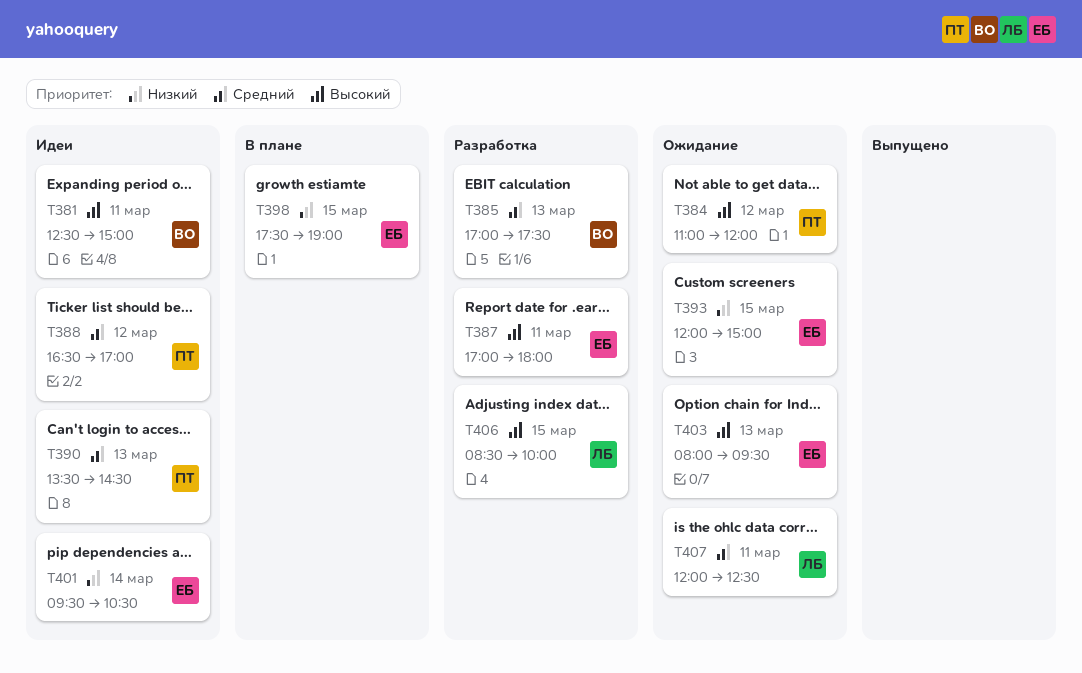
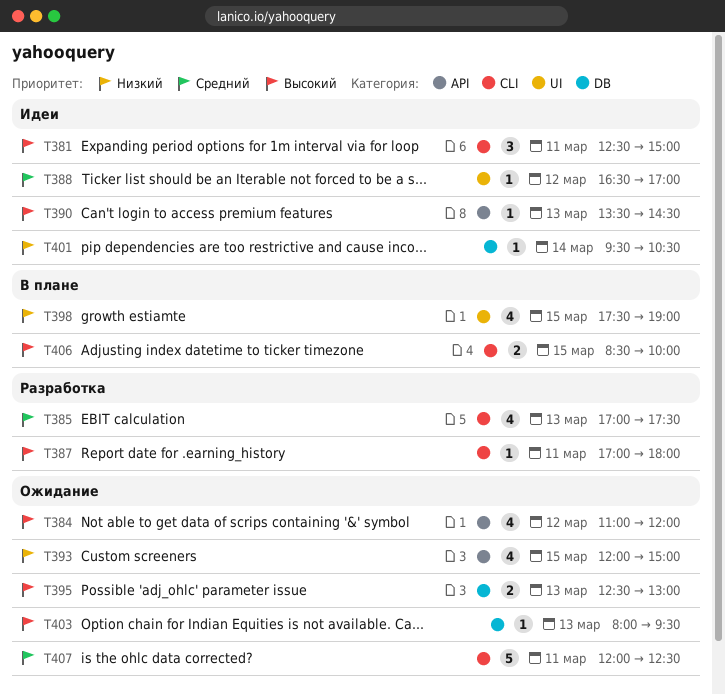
T390, priority: Средний -> Высокий
T395: none -> present
T406, status: Разработка -> В плане

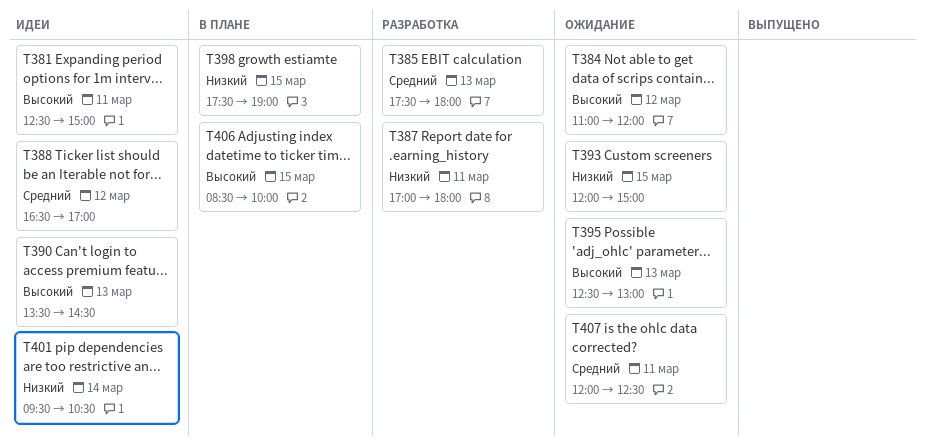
T385, begins: 17:00 -> 17:30
T385, ends: 17:30 -> 18:00
T387, priority: Высокий -> Низкий
T403: present -> none

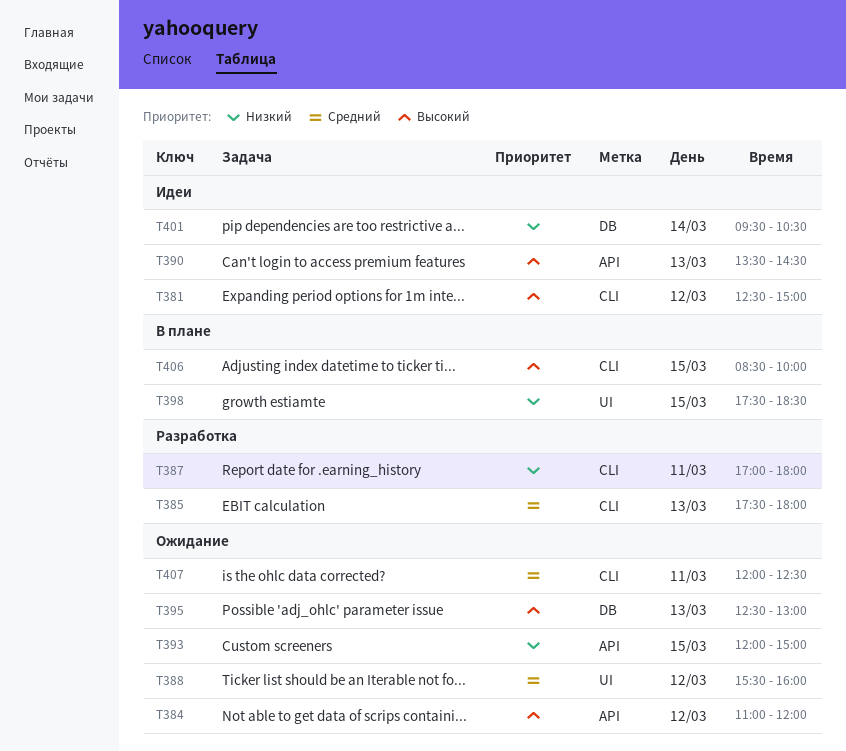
T381, day: Mar 11 -> Mar 12
T388, status: Идеи -> Ожидание
T388, begins: 16:30 -> 15:30
T388, ends: 17:00 -> 16:00
T398, ends: 19:00 -> 18:30

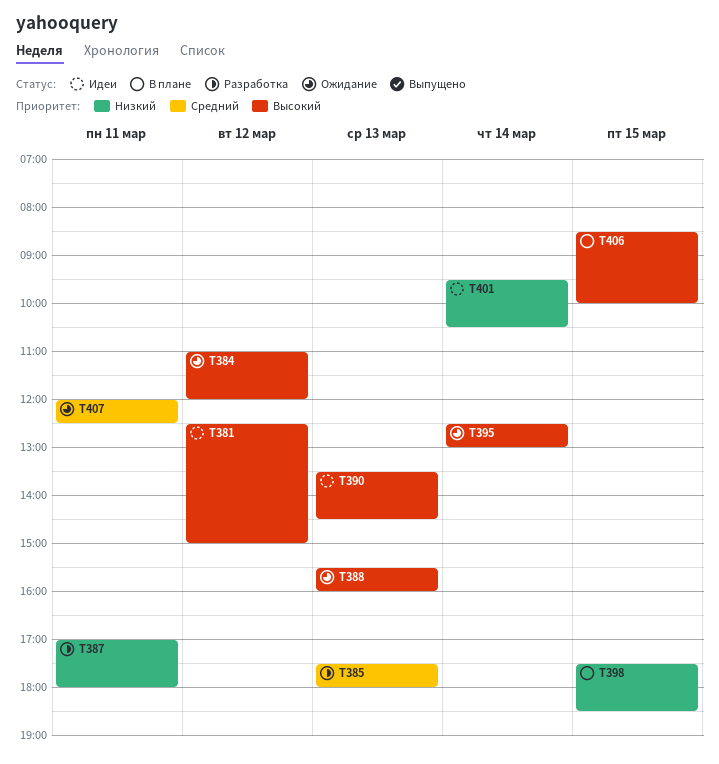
T388, priority: Средний -> Высокий
T388, day: Mar 12 -> Mar 13
T393: present -> none
T395, day: Mar 13 -> Mar 14

